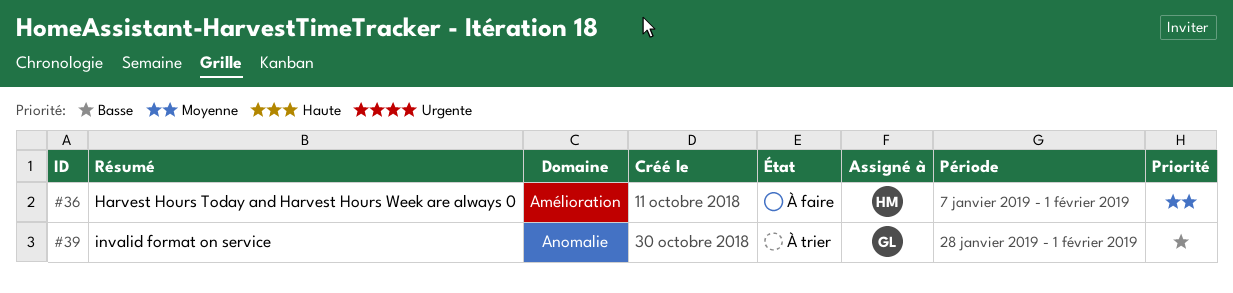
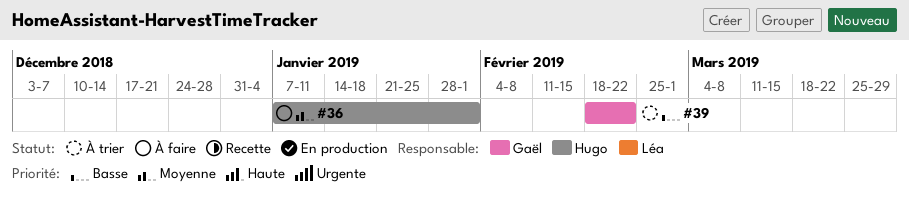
#39, start: Jan 28 -> Feb 18
#39, due: Feb 1 -> Feb 22

